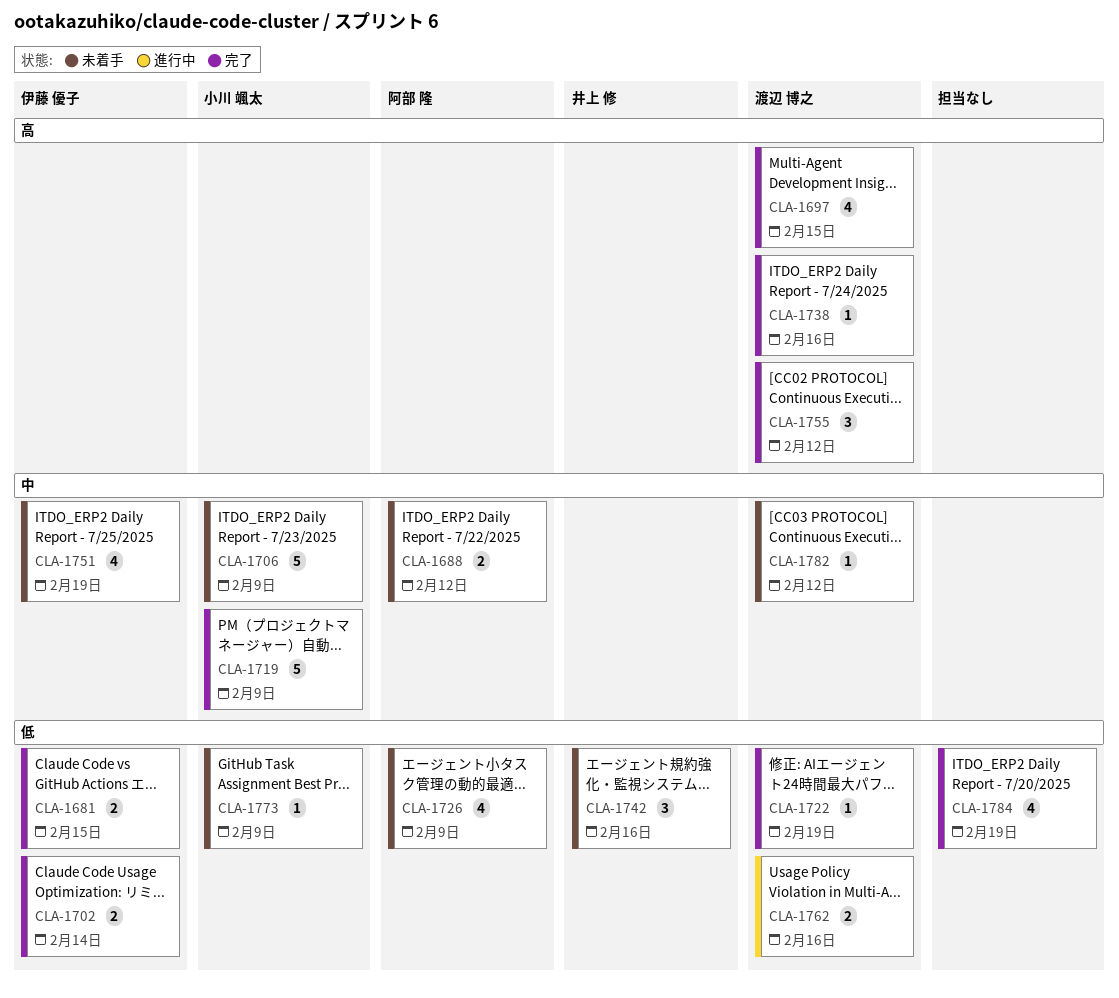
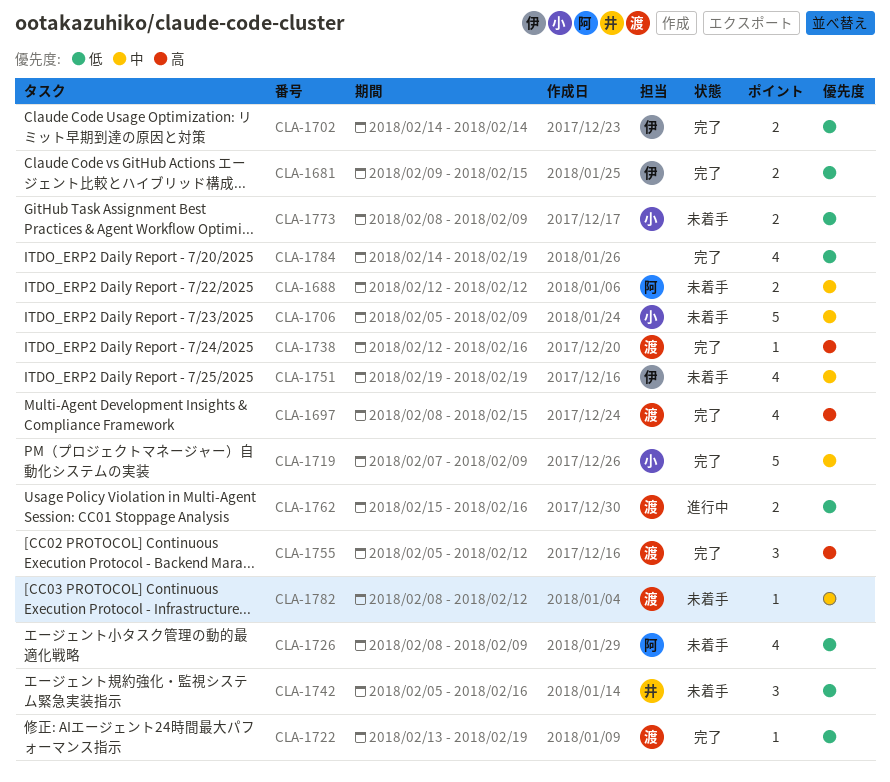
CLA-1773, estimate: 1 -> 2

